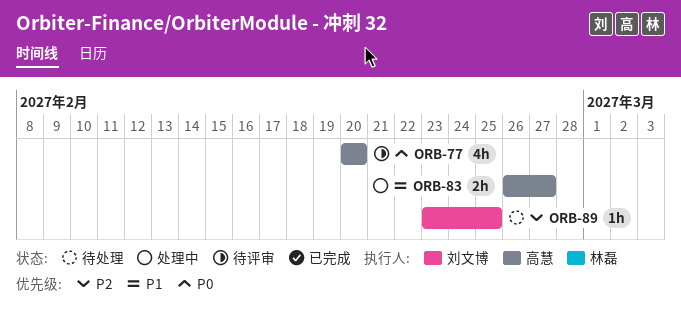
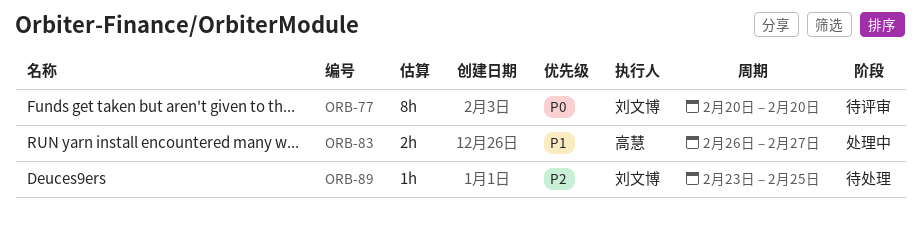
ORB-77, owner: 高慧 -> 刘文博
ORB-77, estimate: 4h -> 8h

